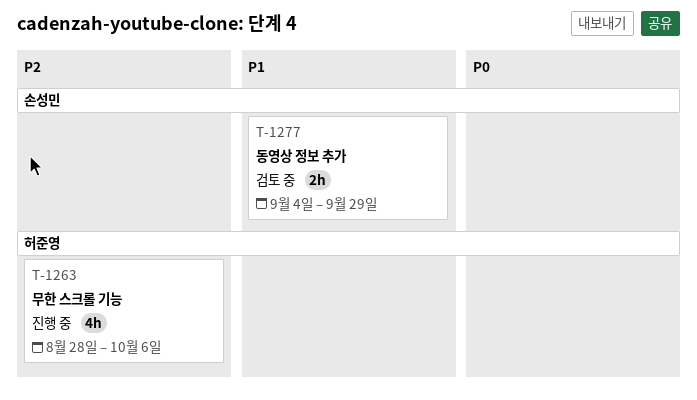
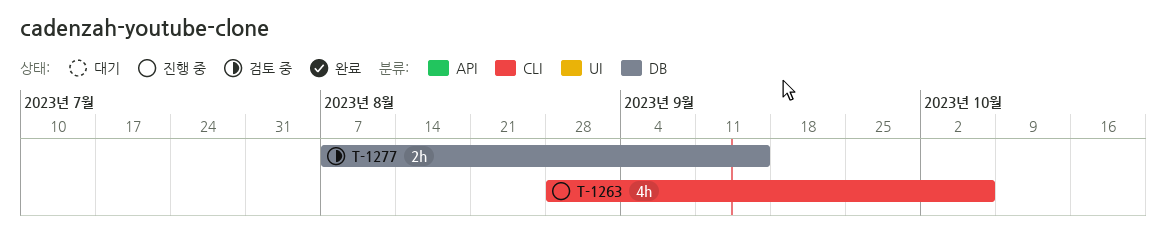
T-1277, start: Sep 4 -> Aug 7
T-1277, due: Sep 29 -> Sep 15

